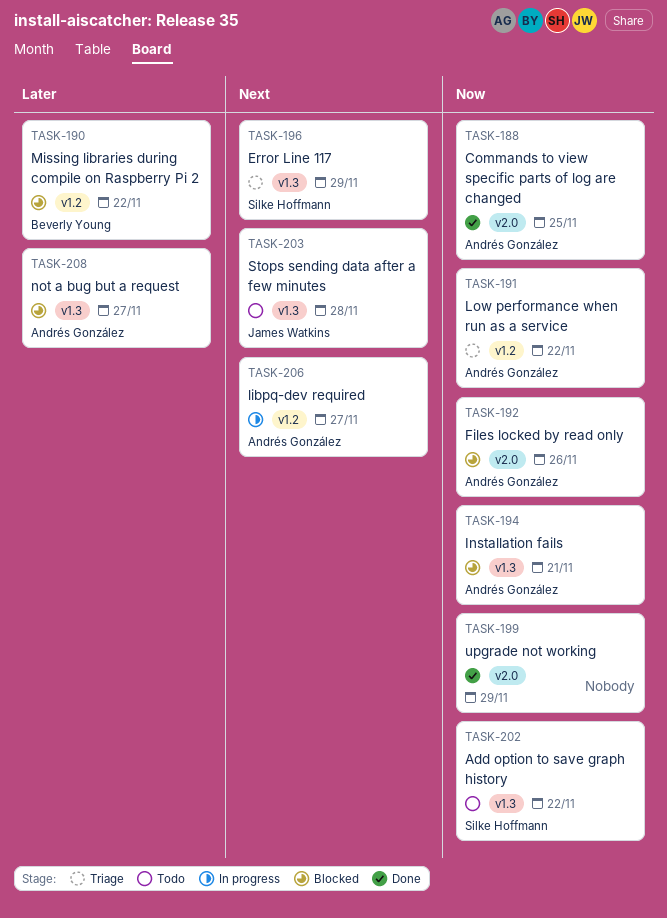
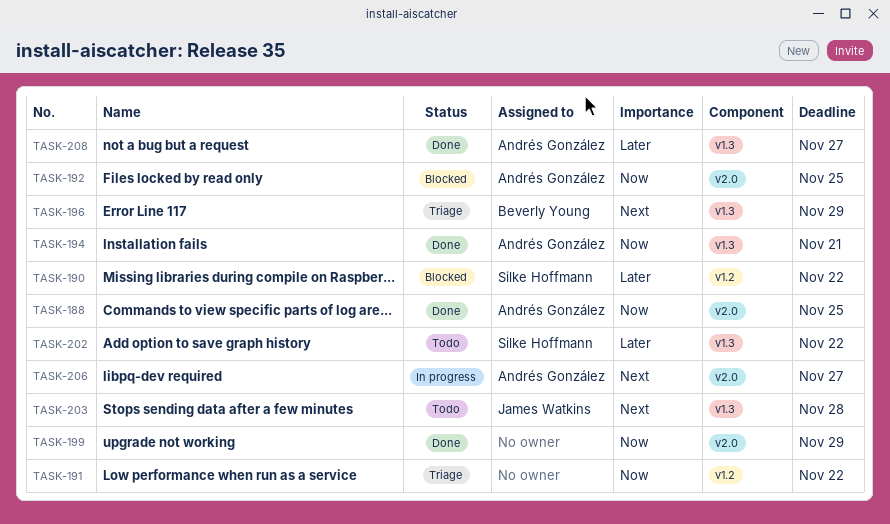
TASK-190, owner: Beverly Young -> Silke Hoffmann
TASK-191, owner: Andrés González -> none
TASK-192, due: Nov 26 -> Nov 25
TASK-194, status: Blocked -> Done
TASK-196, owner: Silke Hoffmann -> Beverly Young
TASK-202, priority: Now -> Later
TASK-206, label: v1.2 -> v2.0
TASK-208, status: Blocked -> Done

